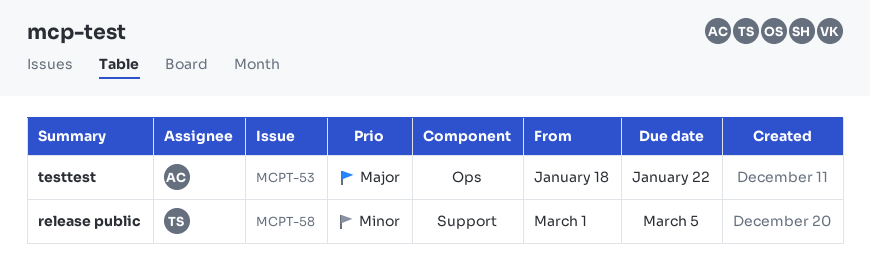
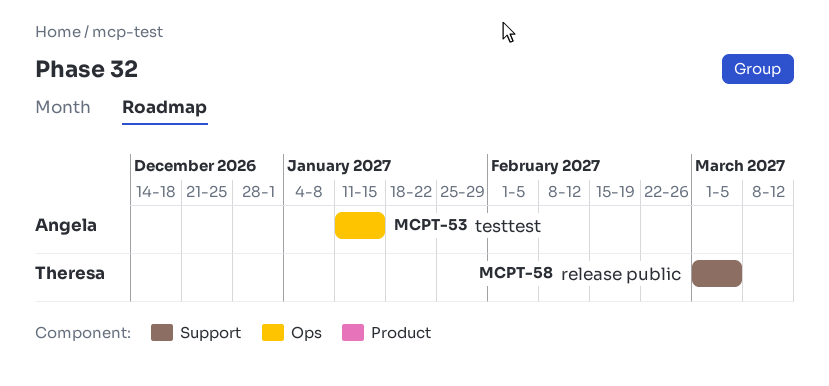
MCPT-53, start: Jan 18 -> Jan 11
MCPT-53, due: Jan 22 -> Jan 15

